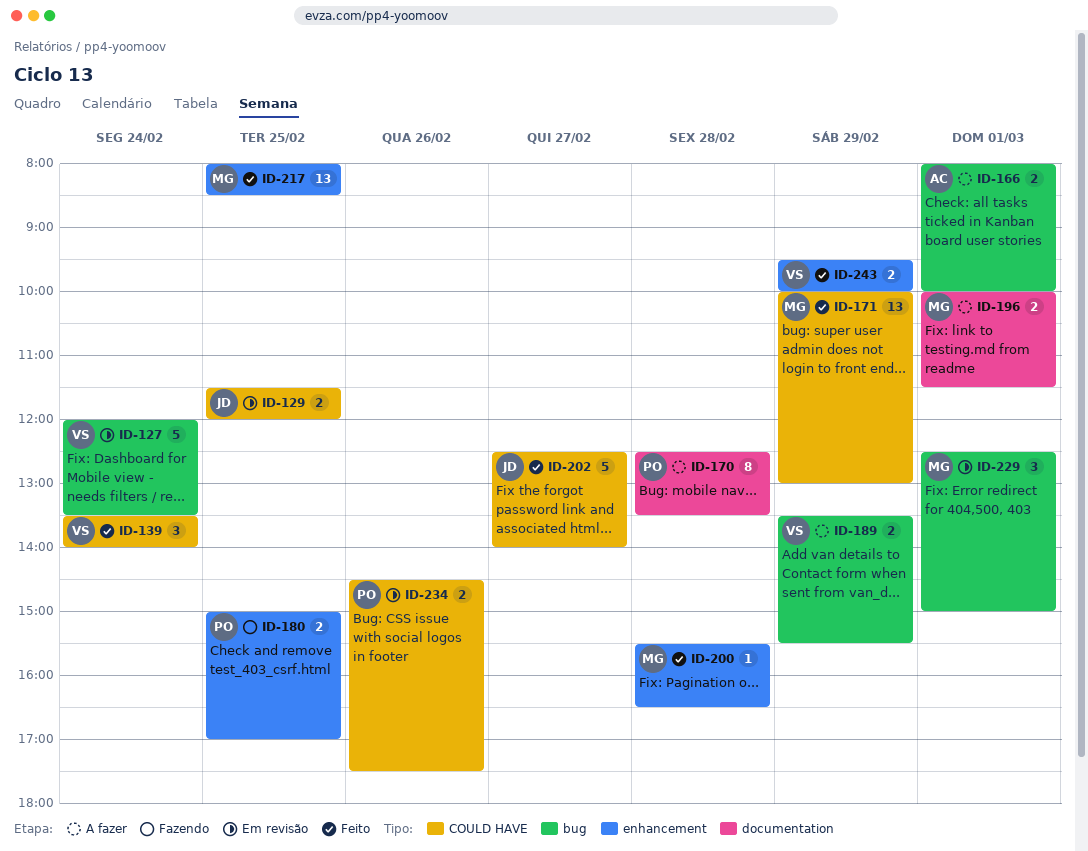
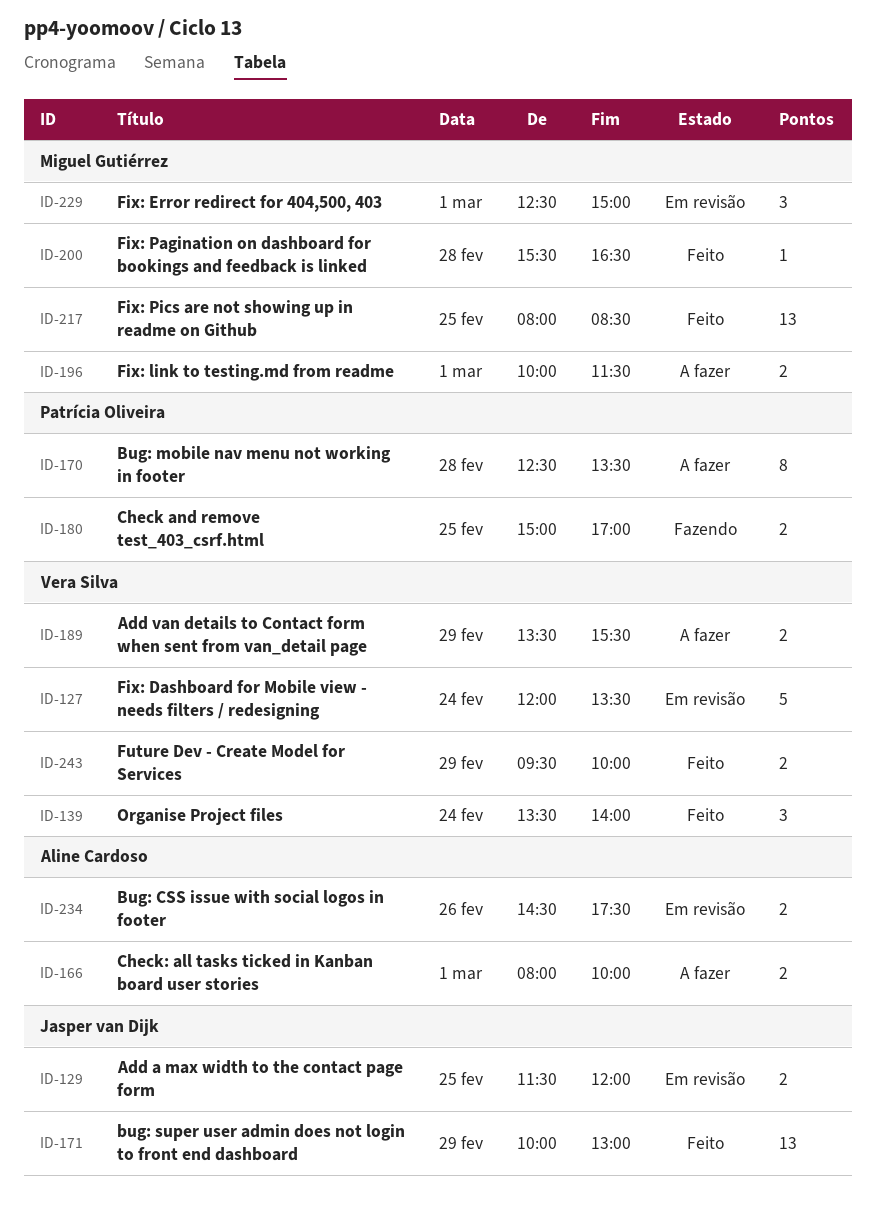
ID-171, owner: Miguel Gutiérrez -> Jasper van Dijk
ID-202: present -> none
ID-234, owner: Patrícia Oliveira -> Aline Cardoso

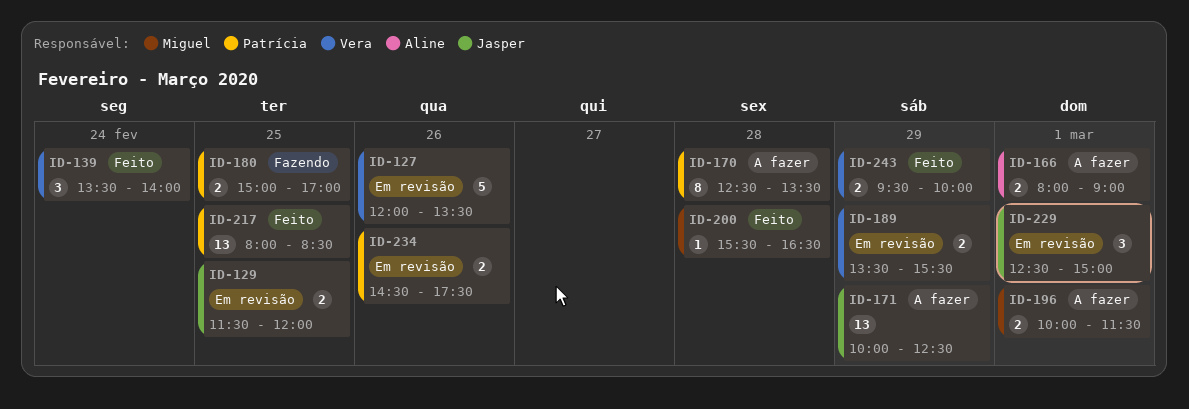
ID-127, day: Feb 24 -> Feb 26
ID-166, ends: 10:00 -> 09:00
ID-171, status: Feito -> A fazer
ID-171, ends: 13:00 -> 12:30
ID-189, status: A fazer -> Em revisão
ID-217, owner: Miguel Gutiérrez -> Patrícia Oliveira
ID-229, owner: Miguel Gutiérrez -> Jasper van Dijk
ID-234, owner: Aline Cardoso -> Patrícia Oliveira

